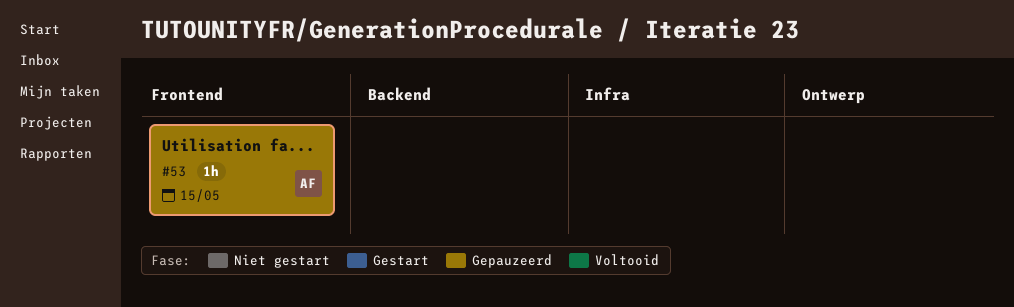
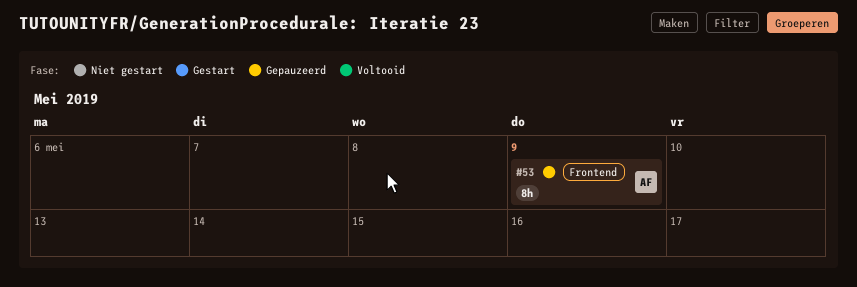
#53, estimate: 1h -> 8h
#53, due: May 15 -> May 9

